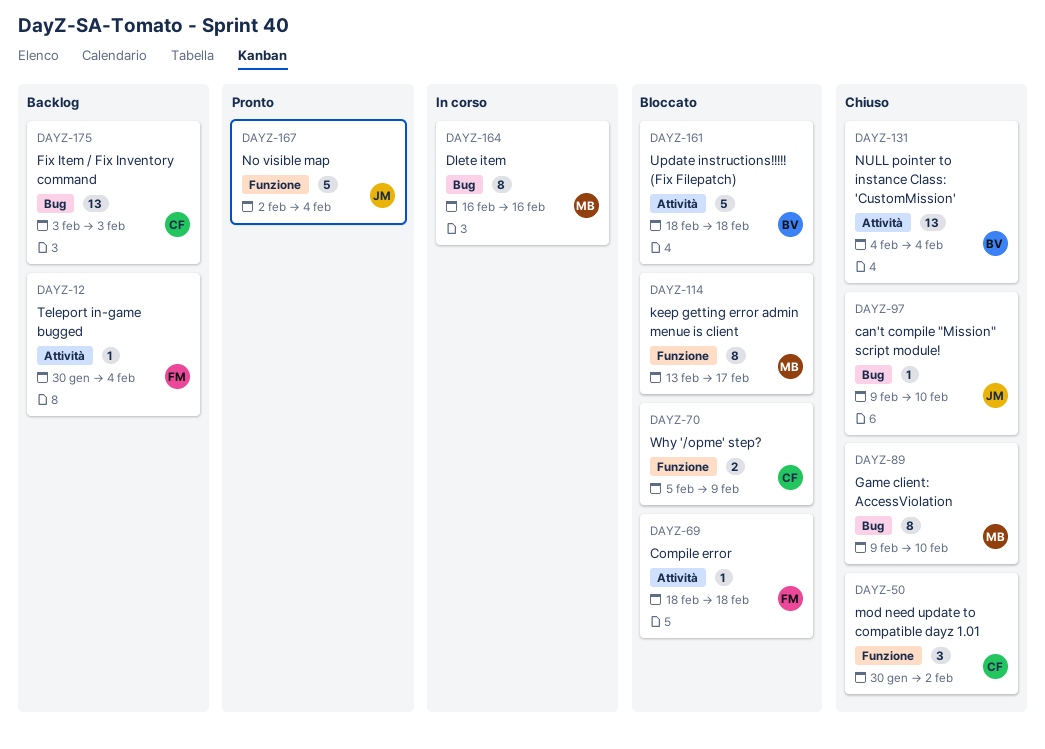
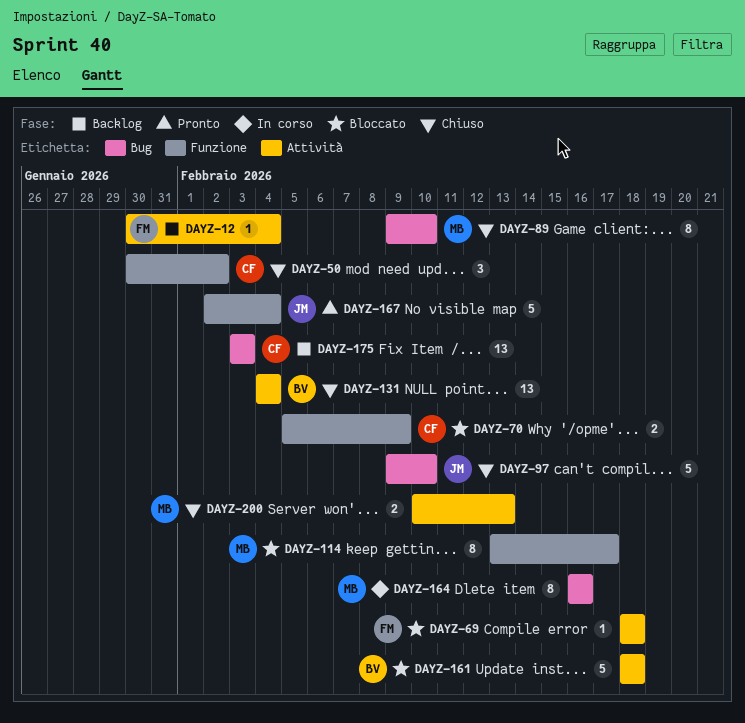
DAYZ-97, estimate: 1 -> 5
DAYZ-200: none -> present

